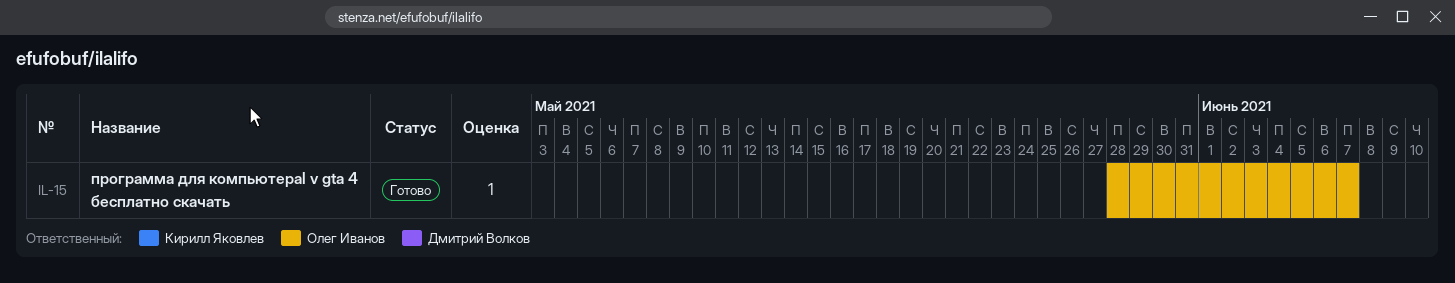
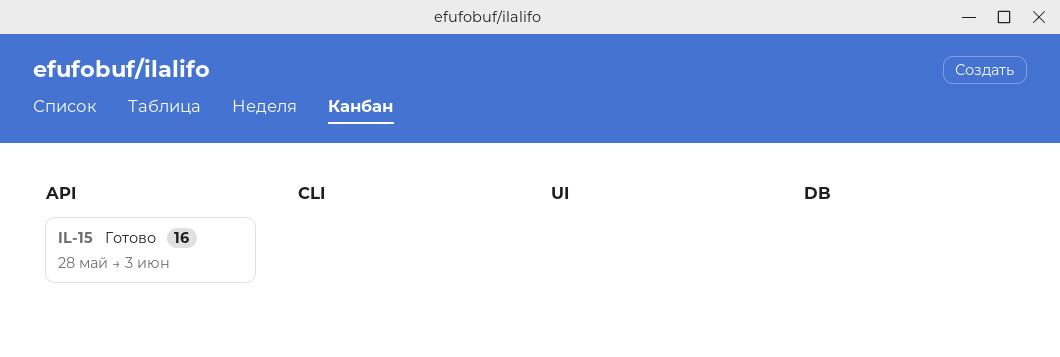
IL-15, estimate: 1 -> 16
IL-15, due: Jun 7 -> Jun 3

